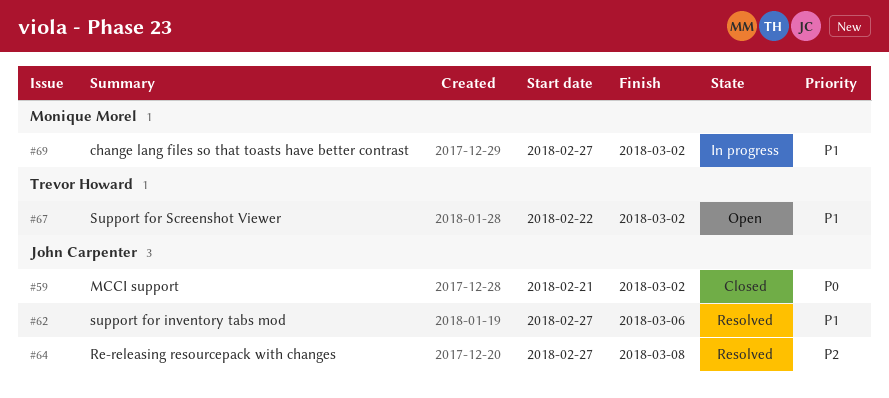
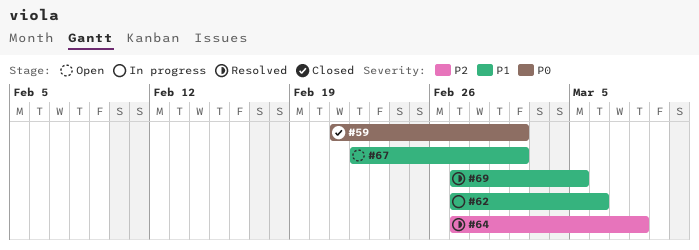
#62, status: Resolved -> In progress
#69, status: In progress -> Resolved
#69, due: Mar 2 -> Mar 5

